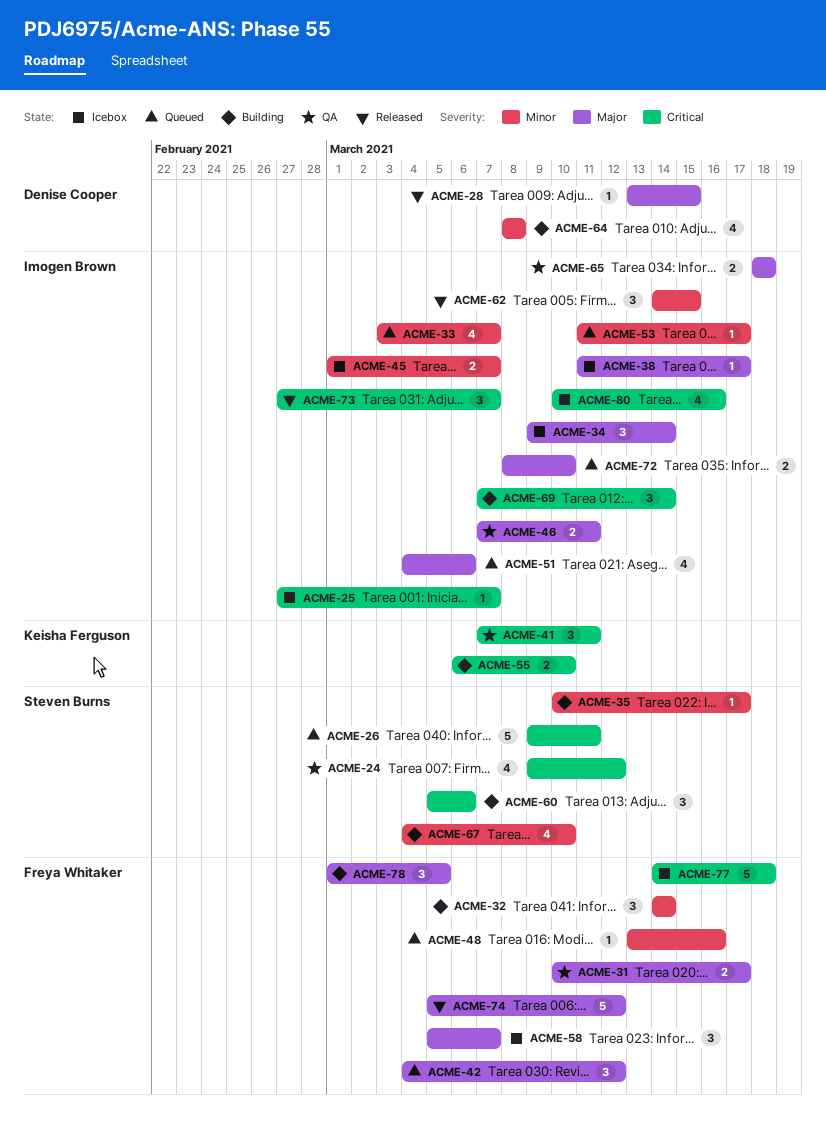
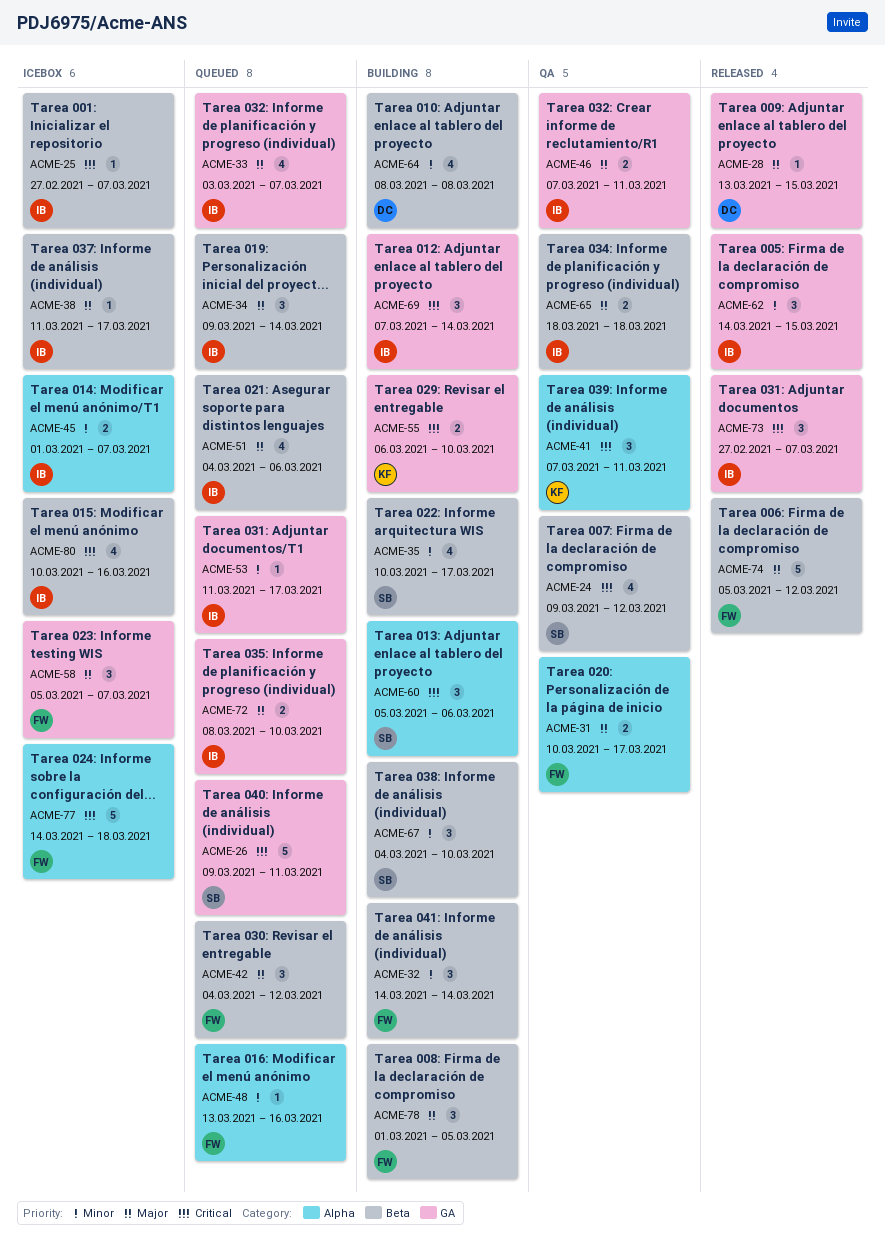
ACME-33, priority: Minor -> Major
ACME-34, status: Icebox -> Queued
ACME-35, estimate: 1 -> 4
ACME-67, estimate: 4 -> 3

